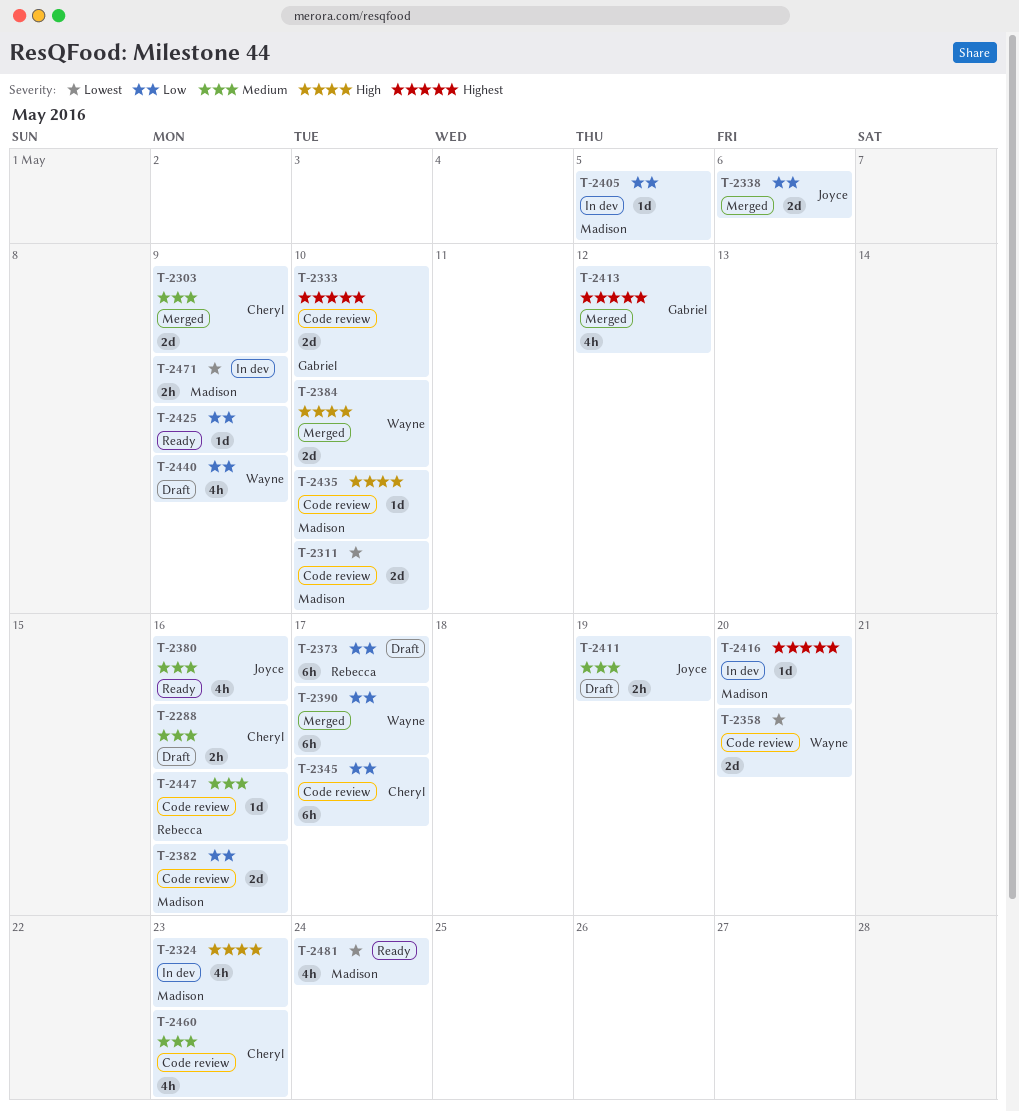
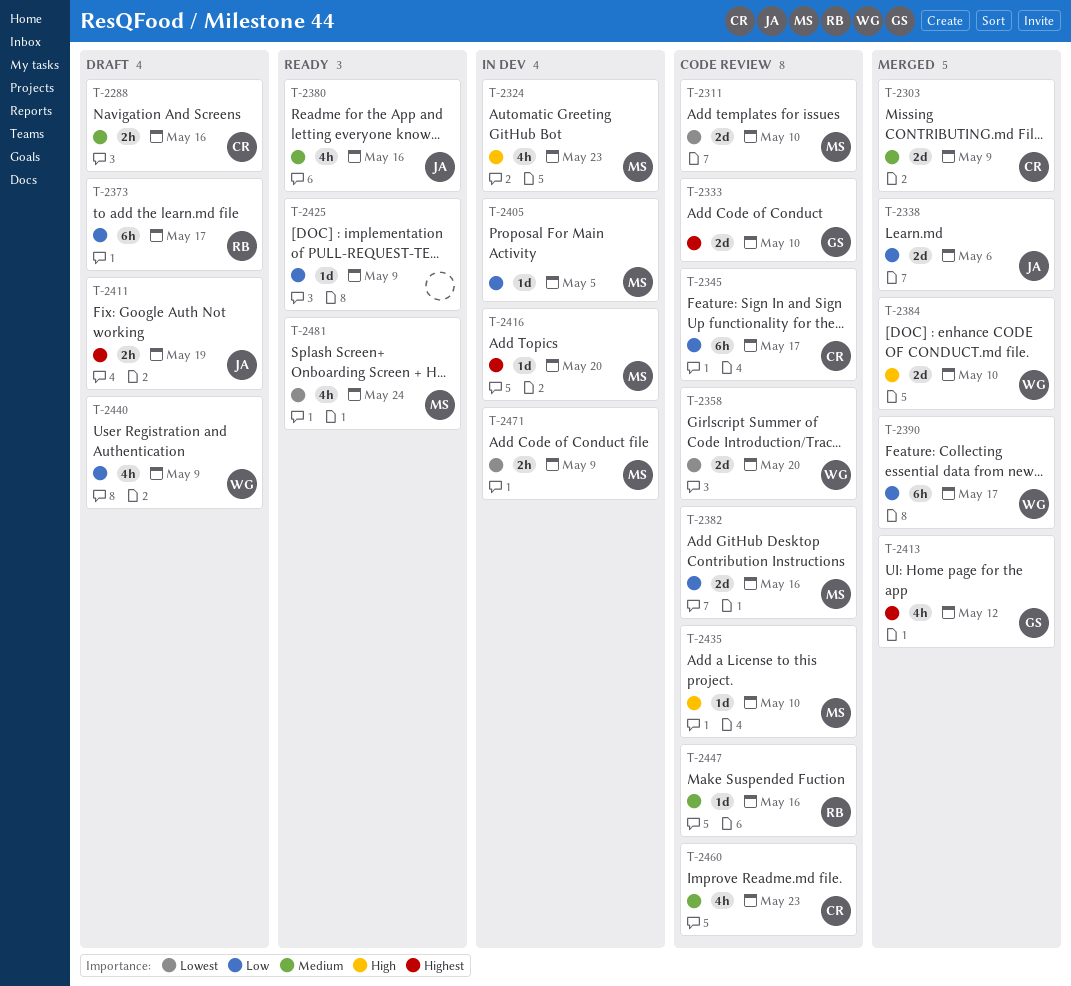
T-2411, priority: Medium -> Highest

